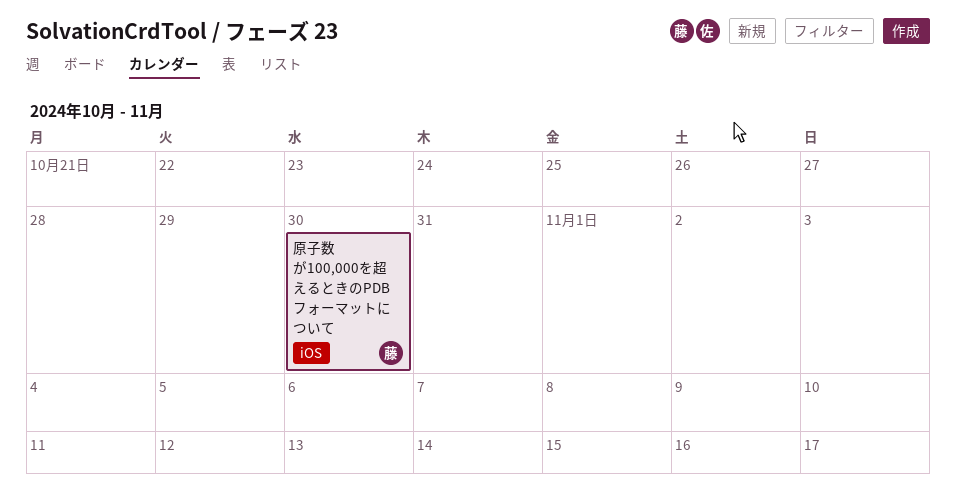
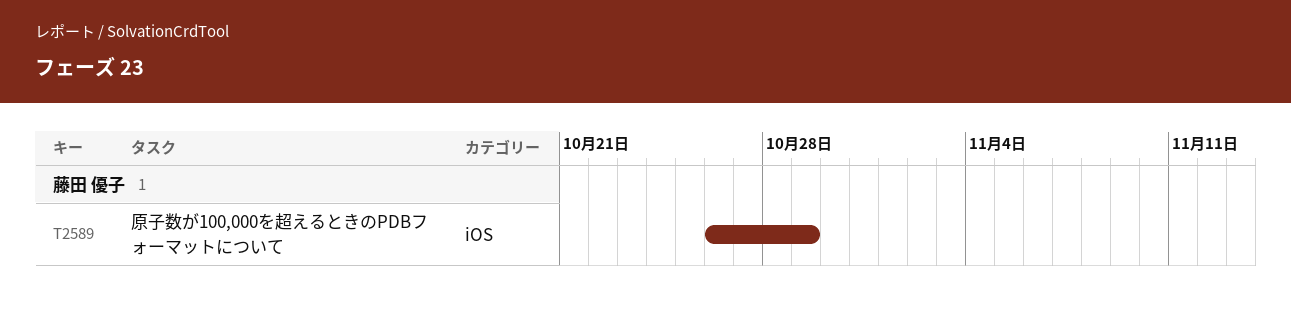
原子数が100,000を超えるときのPDBフォーマットについて, due: Oct 30 -> Oct 29

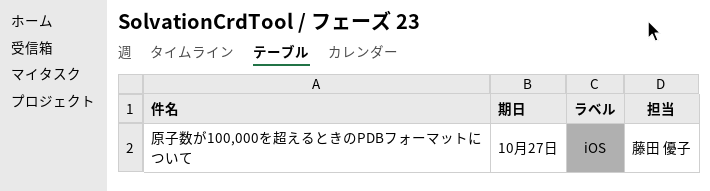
原子数が100,000を超えるときのPDBフォーマットについて, due: Oct 29 -> Oct 27

